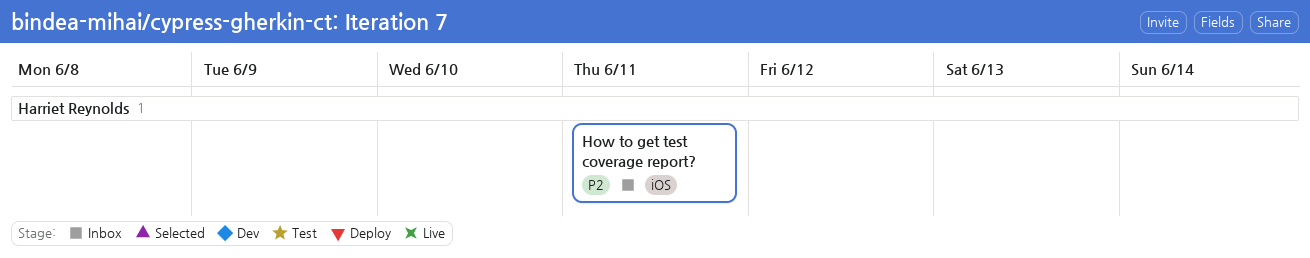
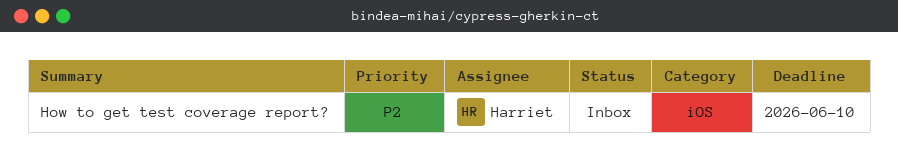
How to get test coverage report?, due: Jun 11 -> Jun 10

